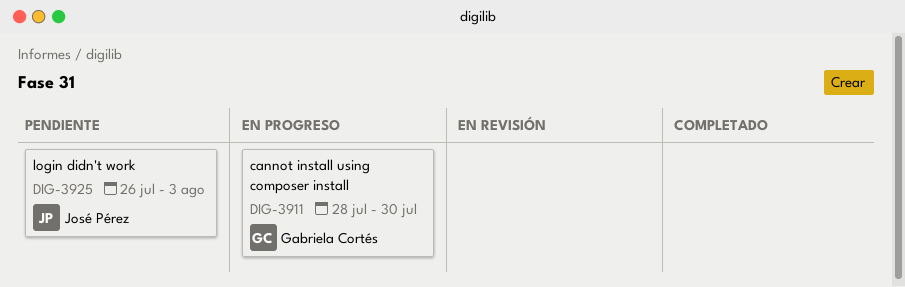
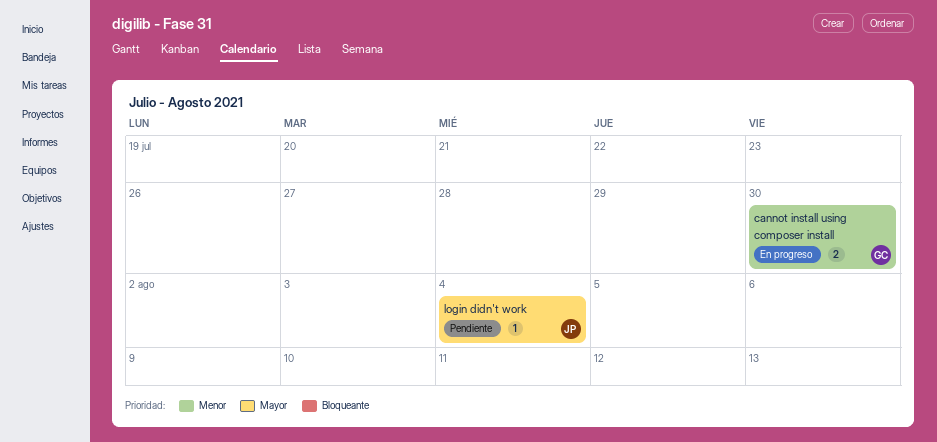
login didn't work, due: Aug 3 -> Aug 4

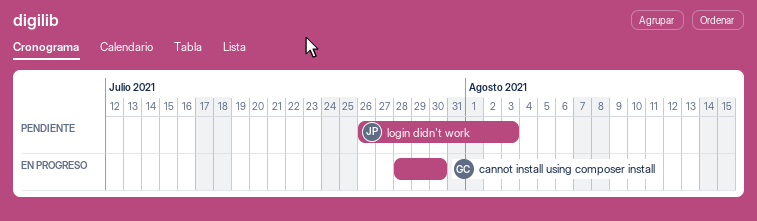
login didn't work, due: Aug 4 -> Aug 3

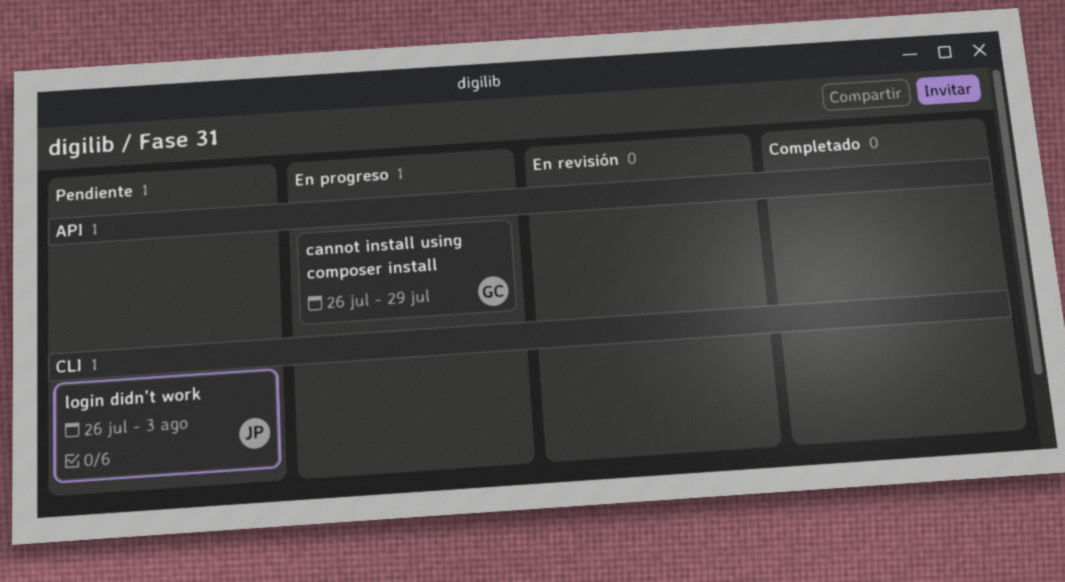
cannot install using composer install, start: Jul 28 -> Jul 26
cannot install using composer install, due: Jul 30 -> Jul 29

